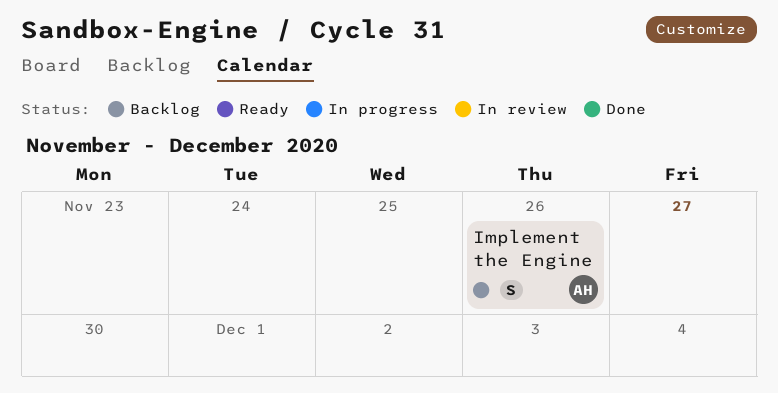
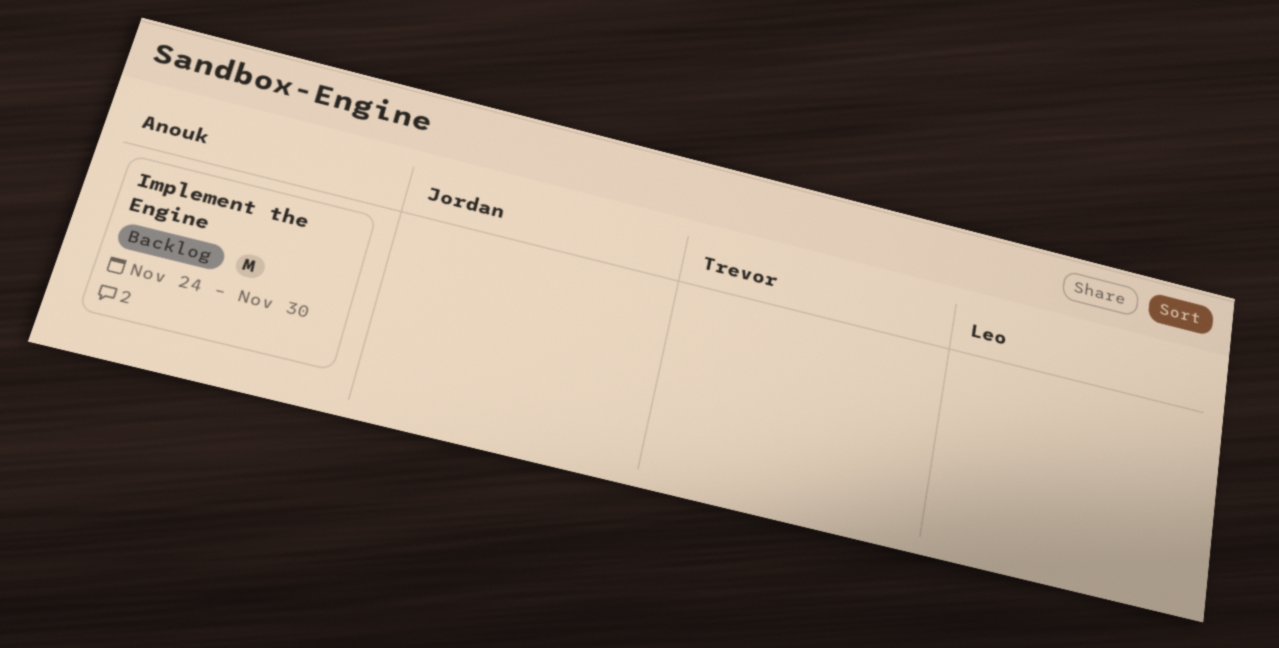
Implement the Engine, estimate: S -> M
Implement the Engine, due: Nov 26 -> Nov 30

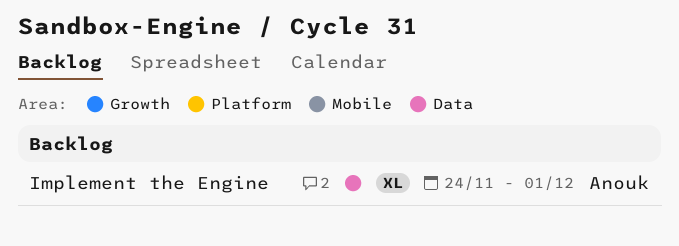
Implement the Engine, estimate: M -> XL
Implement the Engine, due: Nov 30 -> Dec 1

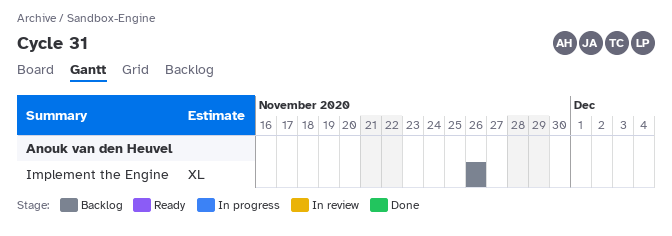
Implement the Engine, start: Nov 24 -> Nov 26
Implement the Engine, due: Dec 1 -> Nov 26

